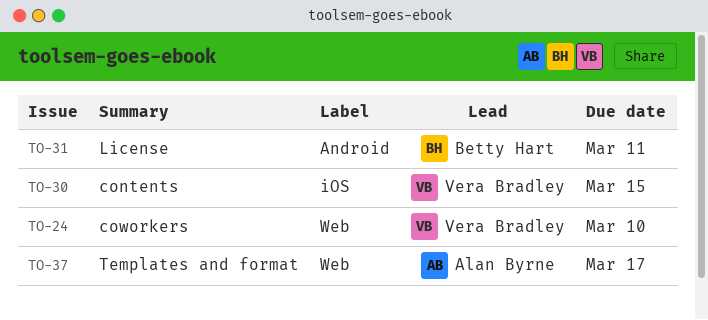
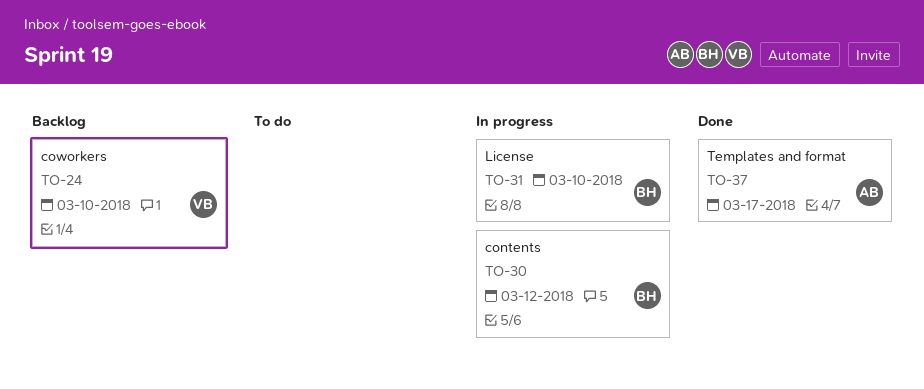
TO-30, owner: Vera Bradley -> Betty Hart
TO-30, due: Mar 15 -> Mar 12
TO-31, due: Mar 11 -> Mar 10

